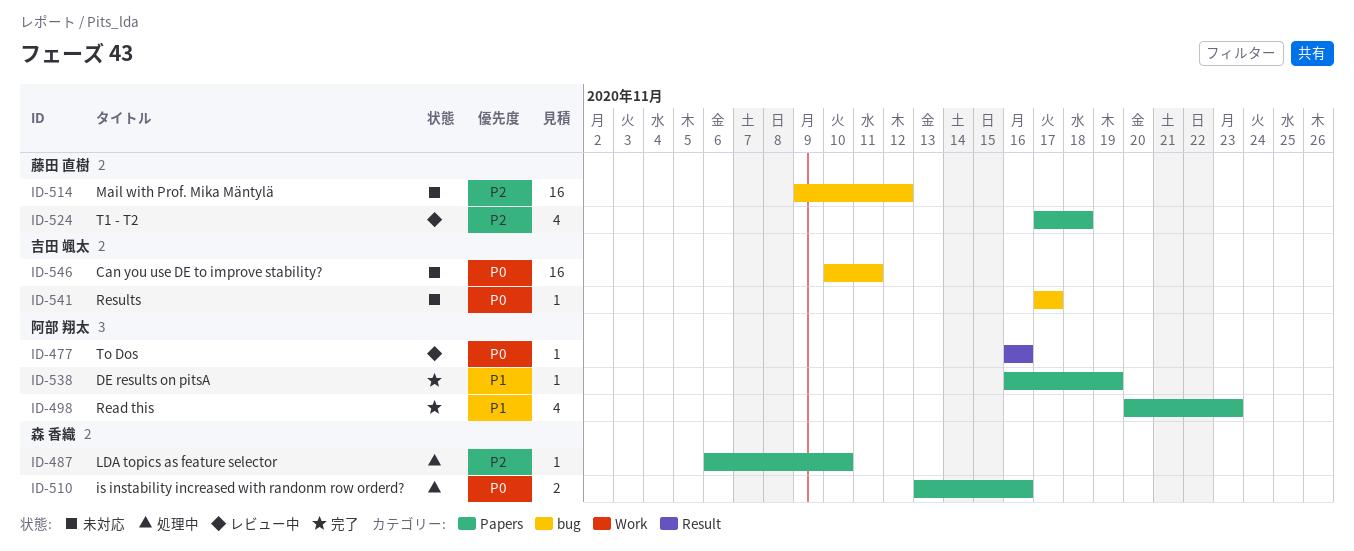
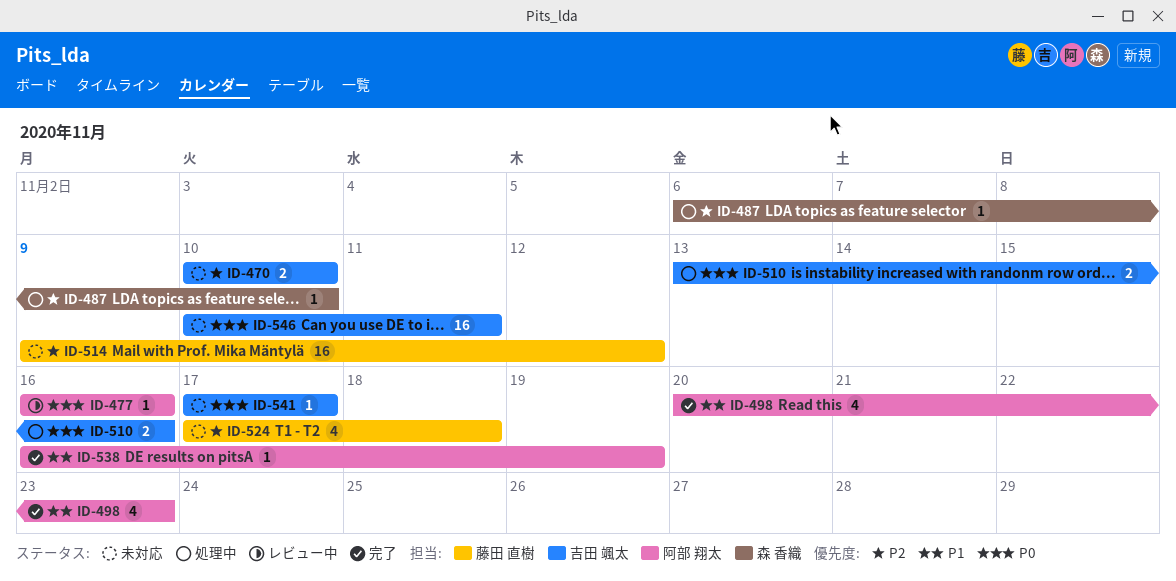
ID-470: none -> present
ID-510, owner: 森 香織 -> 吉田 颯太
ID-524, status: レビュー中 -> 未対応

